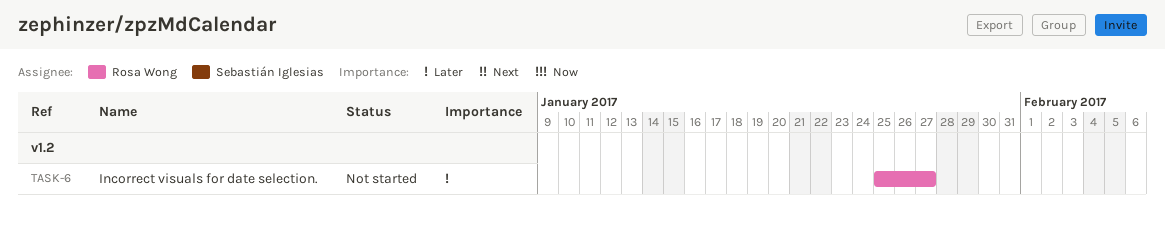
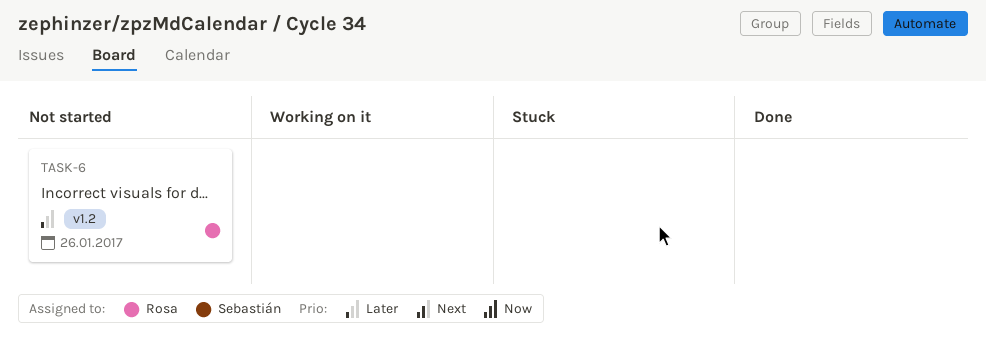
TASK-6, due: Jan 27 -> Jan 26

